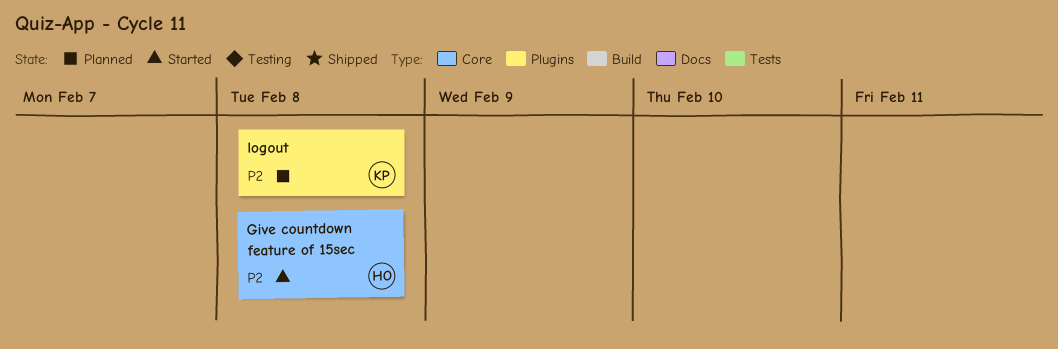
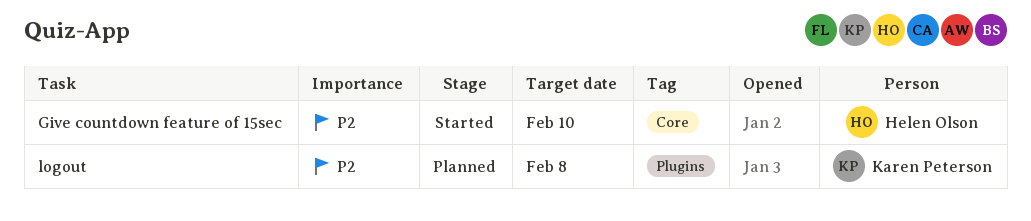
Give countdown feature of 15sec, due: Feb 8 -> Feb 10

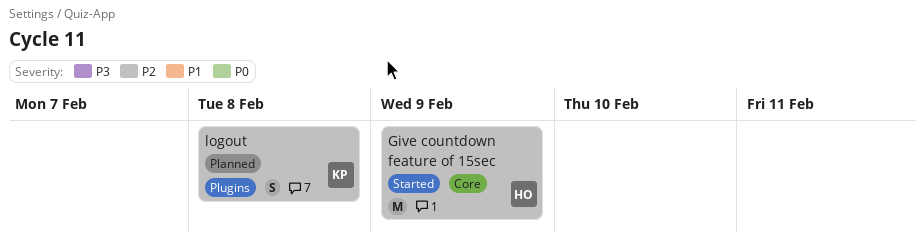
Give countdown feature of 15sec, due: Feb 10 -> Feb 9

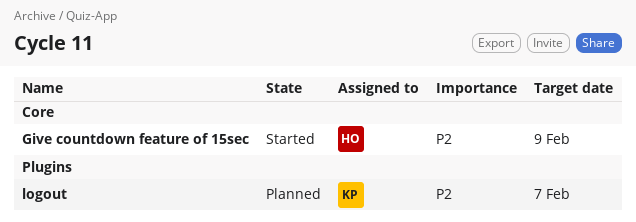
logout, due: Feb 8 -> Feb 7

